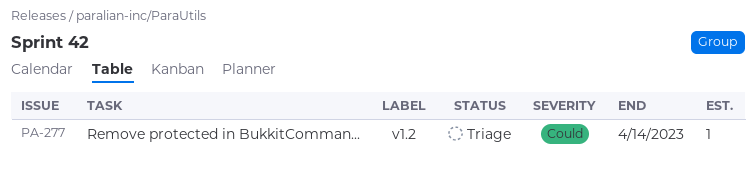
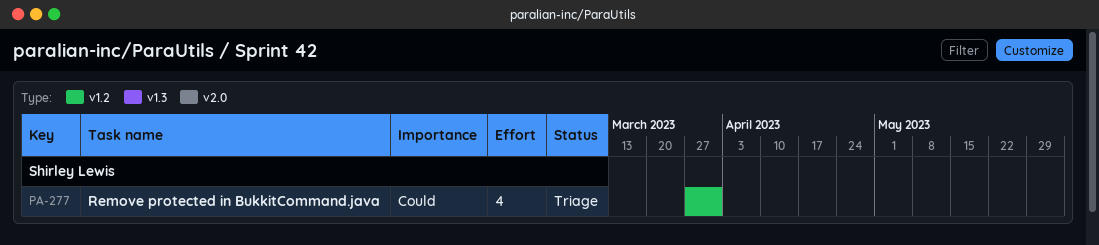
PA-277, estimate: 1 -> 4
PA-277, due: Apr 14 -> Mar 31

